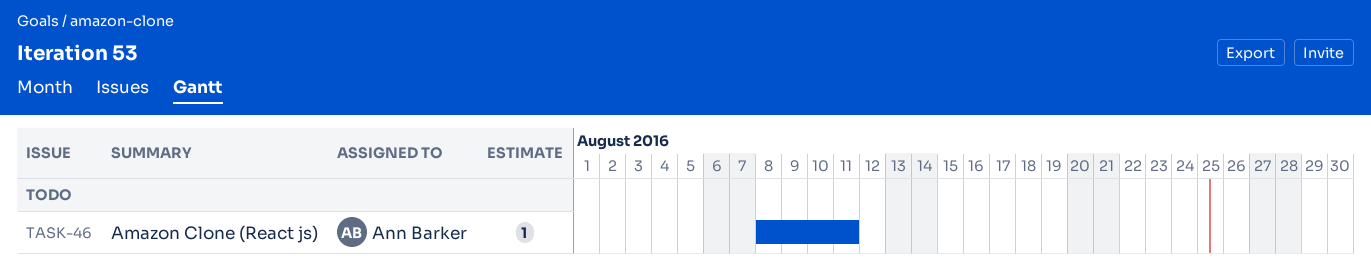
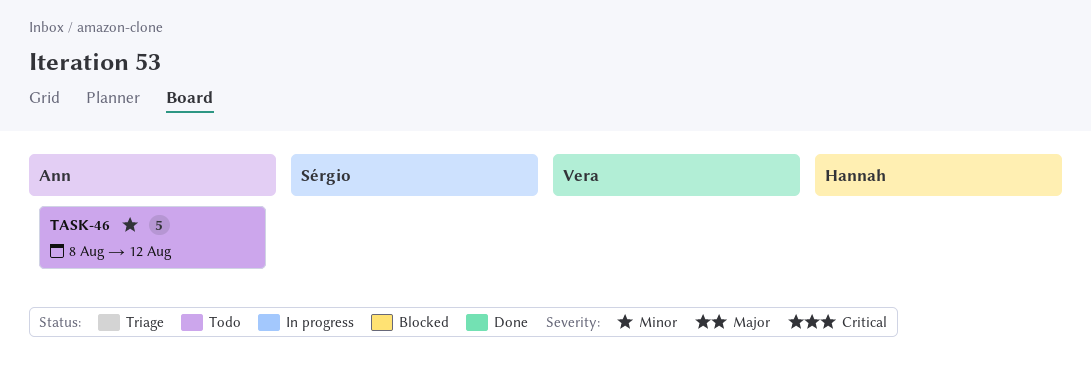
TASK-46, estimate: 1 -> 5
TASK-46, due: Aug 11 -> Aug 12

